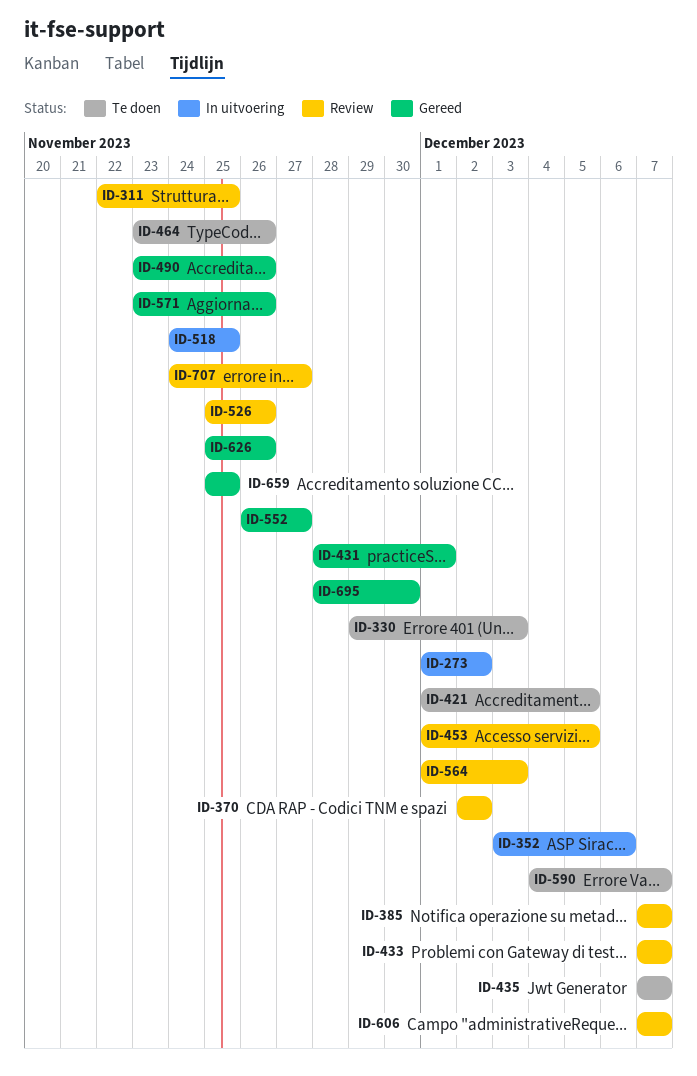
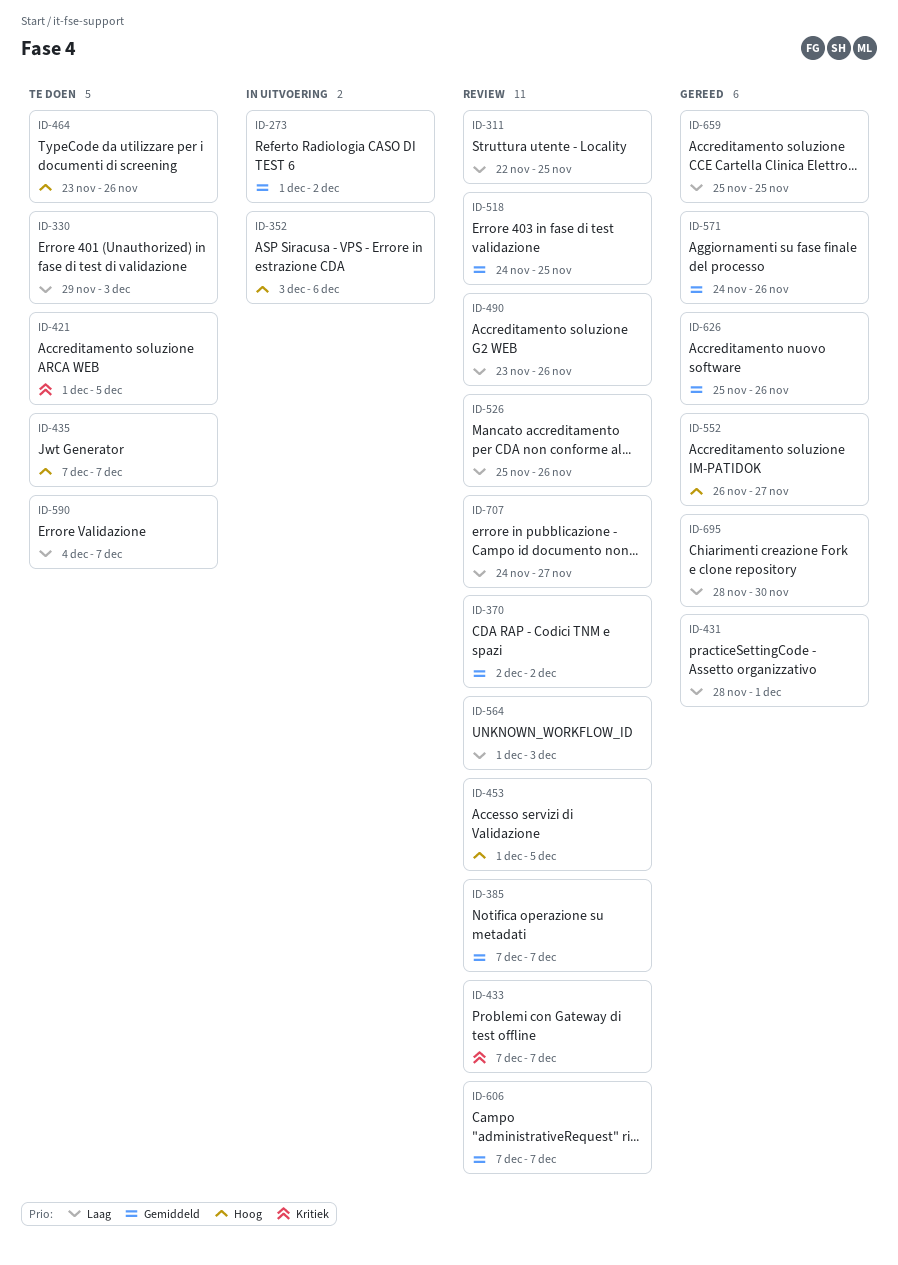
ID-490, status: Gereed -> Review
ID-518, status: In uitvoering -> Review
ID-571, start: Nov 23 -> Nov 24

